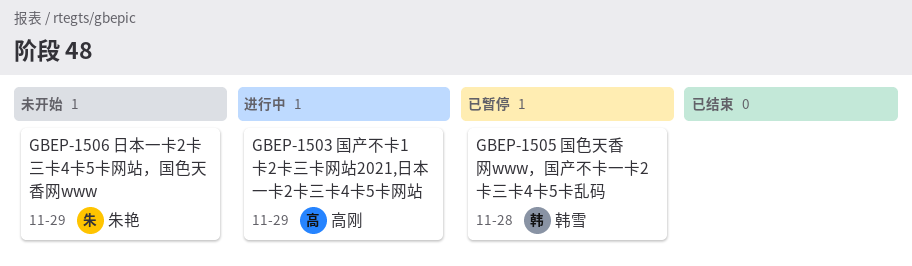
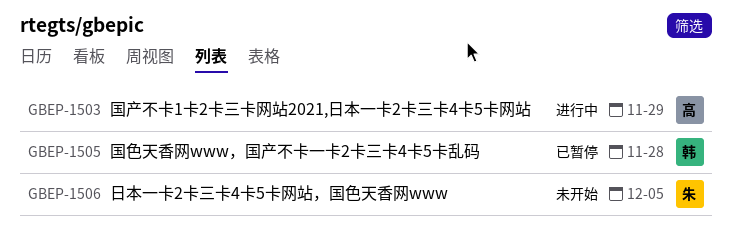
GBEP-1506, due: Nov 29 -> Dec 5

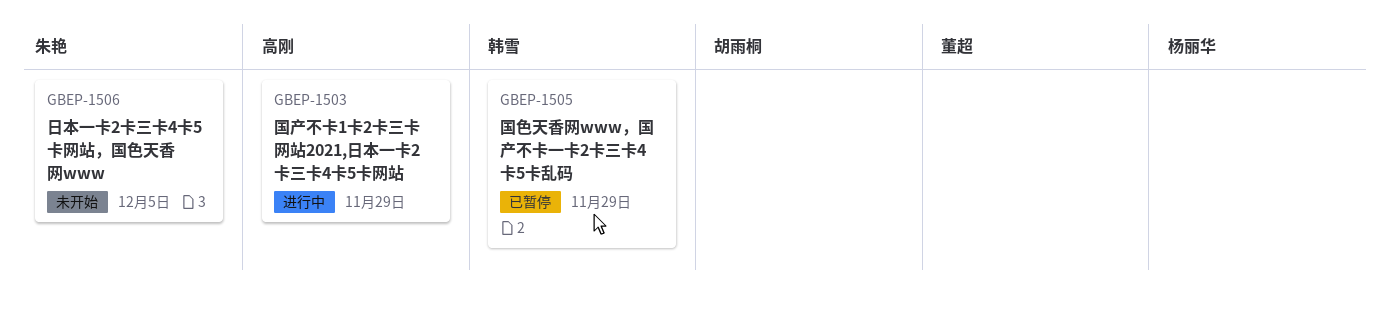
GBEP-1505, due: Nov 28 -> Nov 29

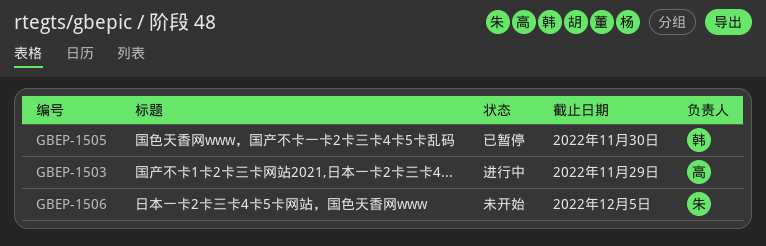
GBEP-1505, due: Nov 29 -> Nov 30

